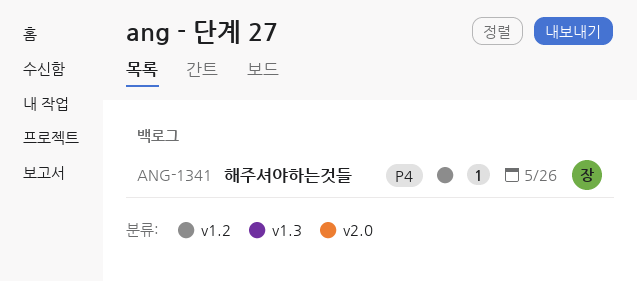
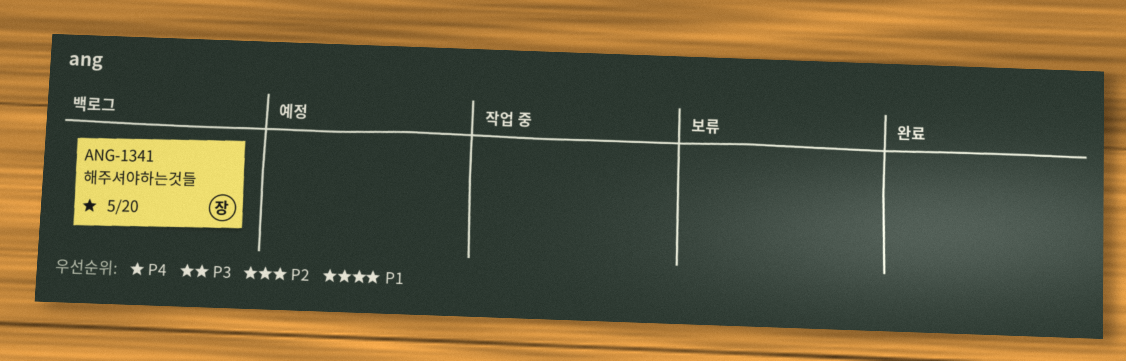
ANG-1341, due: May 26 -> May 20

